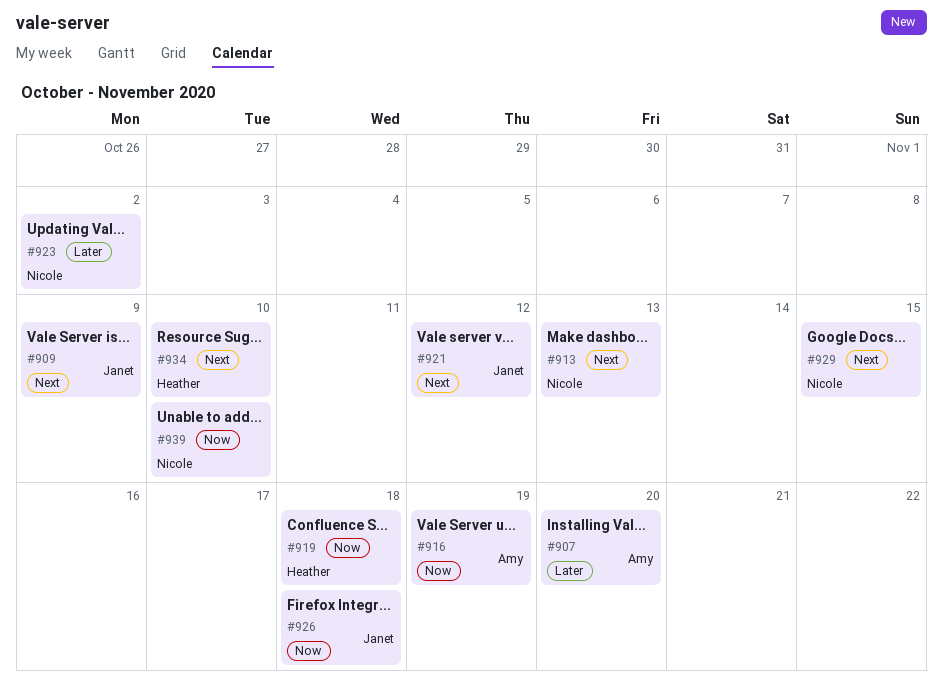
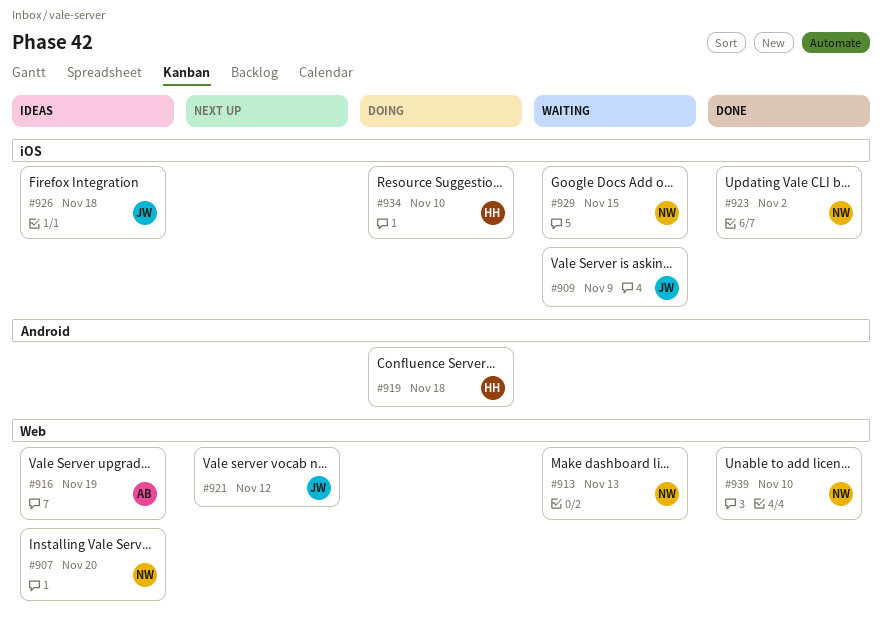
#907, owner: Amy -> Nicole

